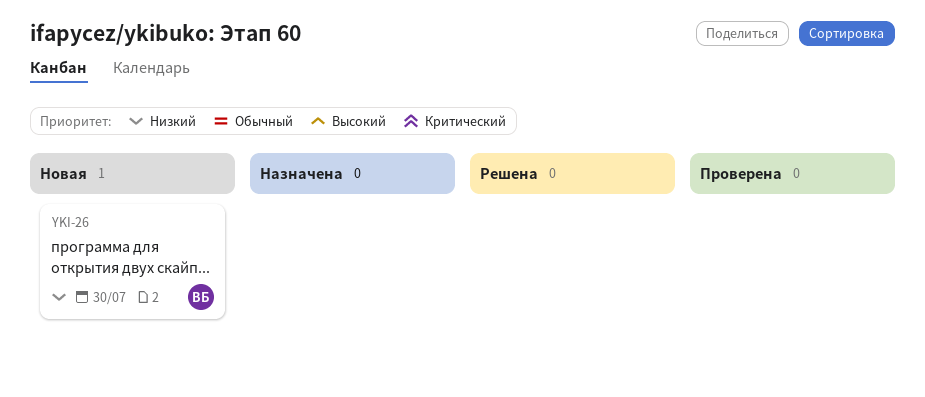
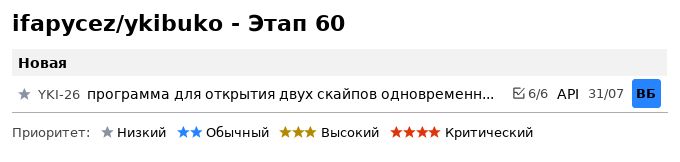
YKI-26, due: Jul 30 -> Jul 31

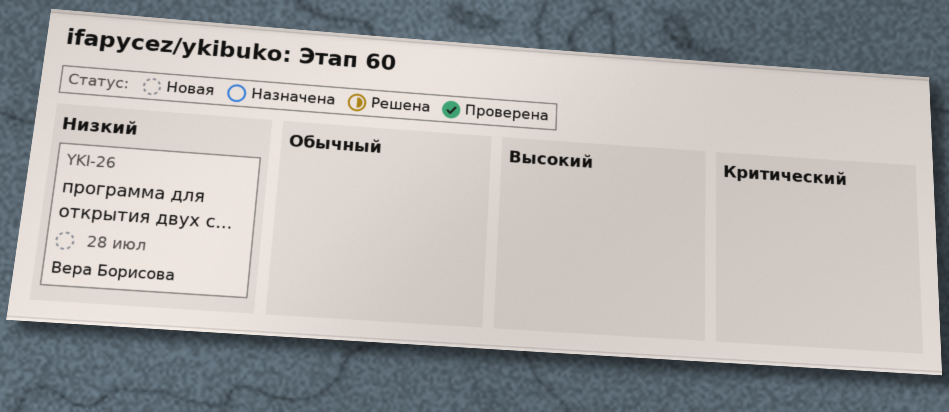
YKI-26, due: Jul 31 -> Jul 28

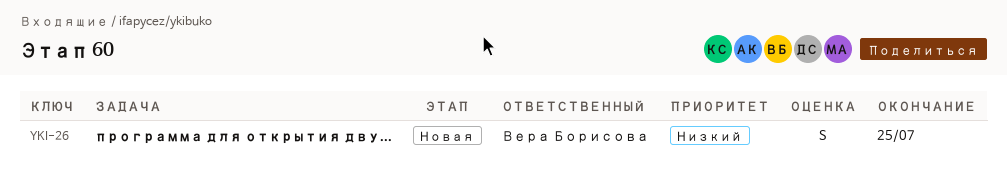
YKI-26, due: Jul 28 -> Jul 25

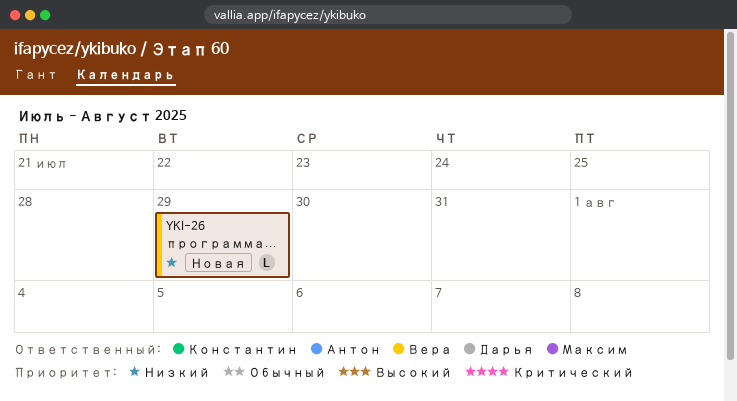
YKI-26, estimate: S -> L
YKI-26, due: Jul 25 -> Jul 29

